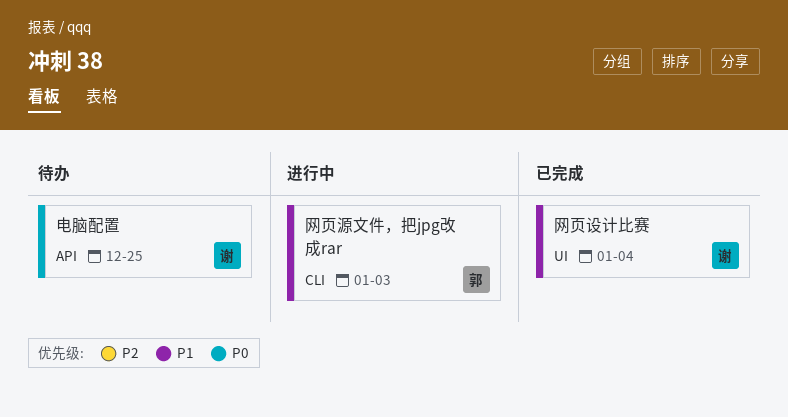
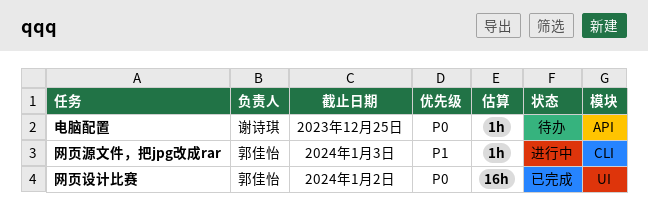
网页设计比赛, owner: 谢诗琪 -> 郭佳怡
网页设计比赛, priority: P1 -> P0
网页设计比赛, due: Jan 4 -> Jan 2

